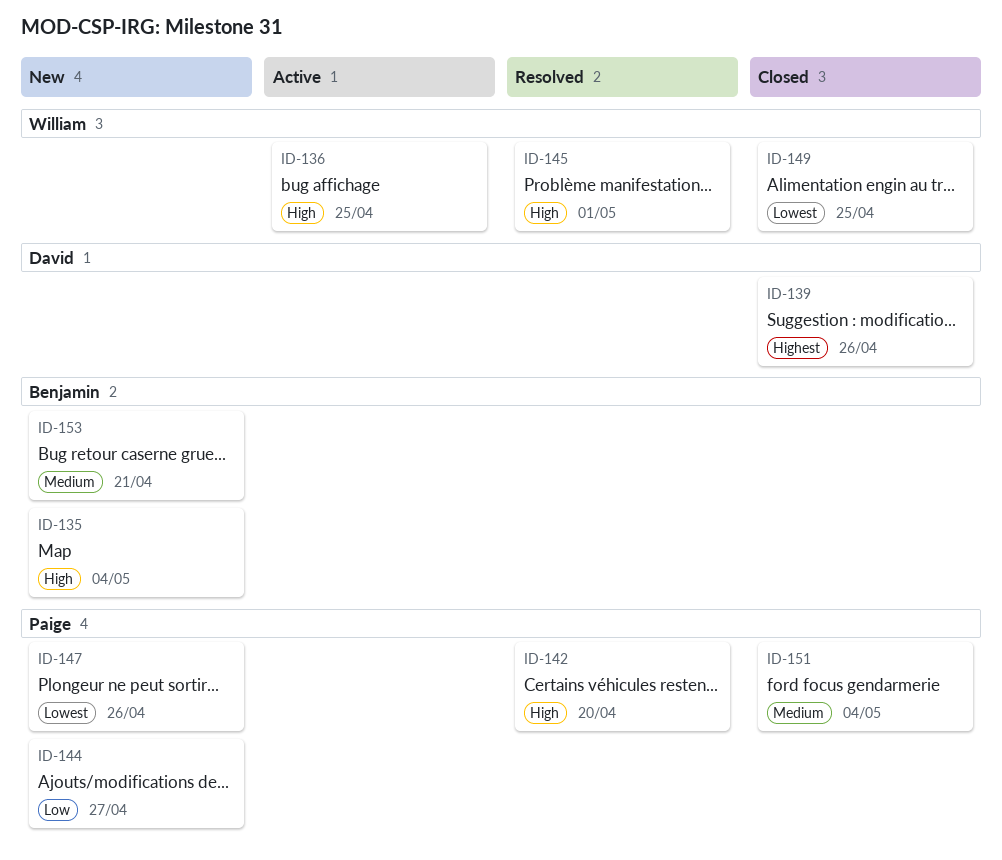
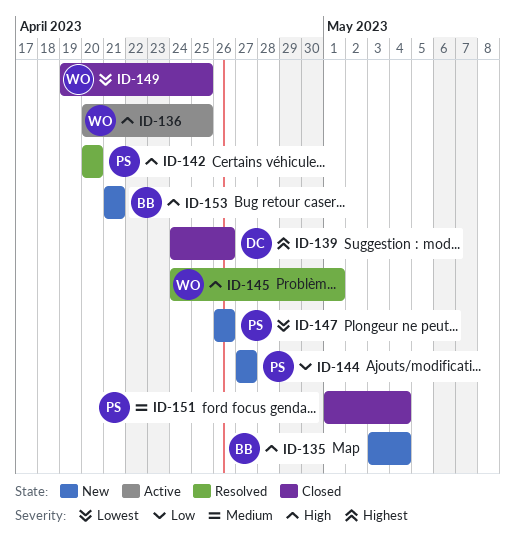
ID-153, priority: Medium -> High

